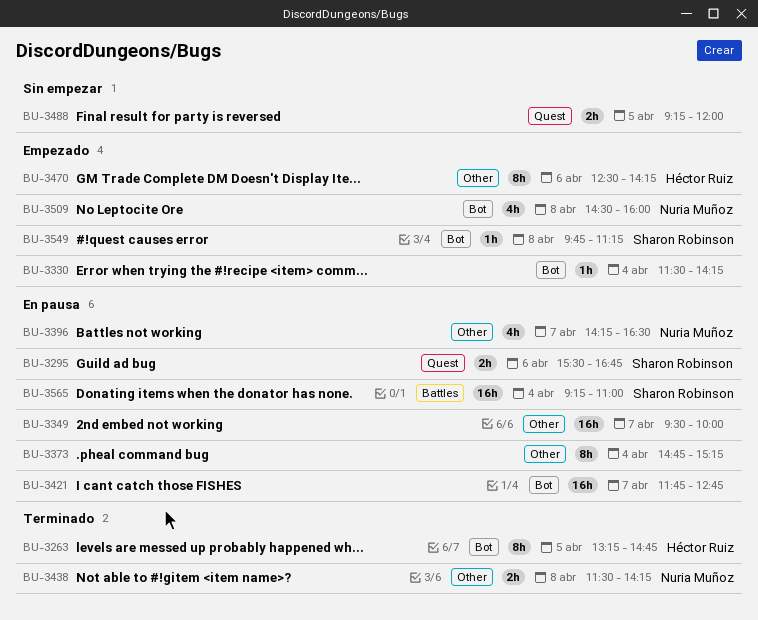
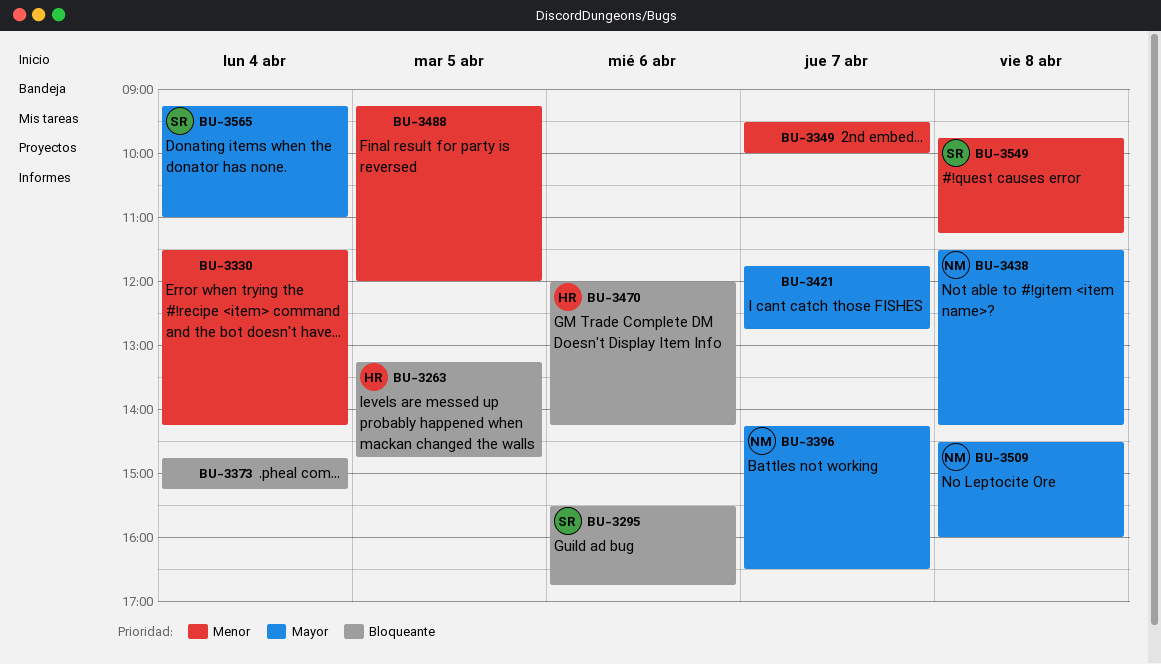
BU-3470, begins: 12:30 -> 12:00

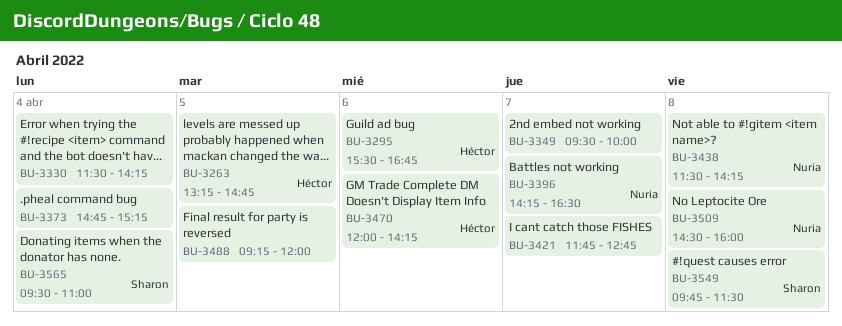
BU-3295, owner: Sharon -> Héctor
BU-3549, ends: 11:15 -> 11:30
BU-3565, begins: 09:15 -> 09:30

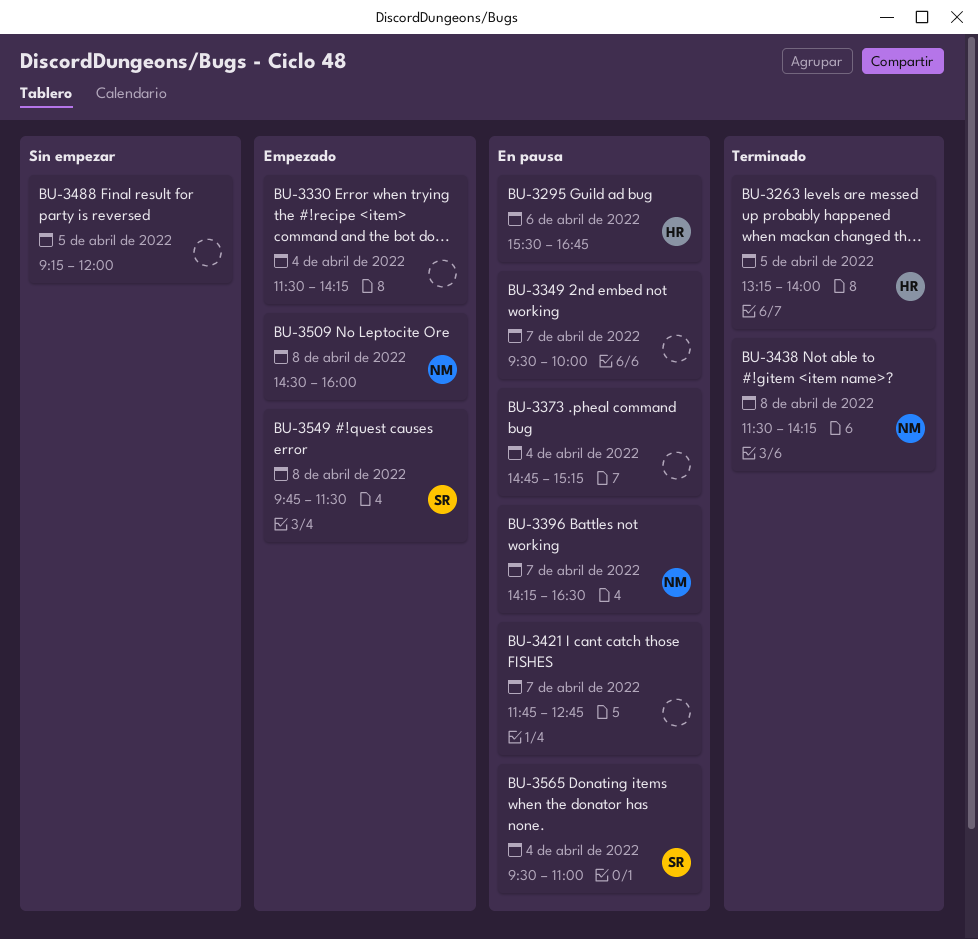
BU-3263, ends: 14:45 -> 14:00
BU-3470: present -> none

